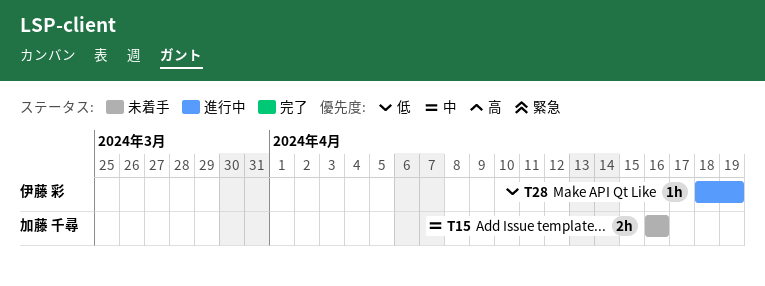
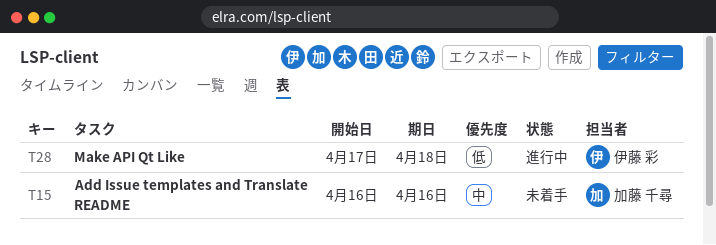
T28, start: Apr 18 -> Apr 17
T28, due: Apr 19 -> Apr 18

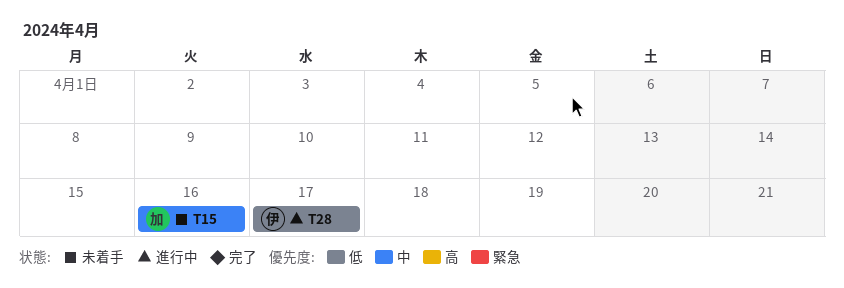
T28, due: Apr 18 -> Apr 17

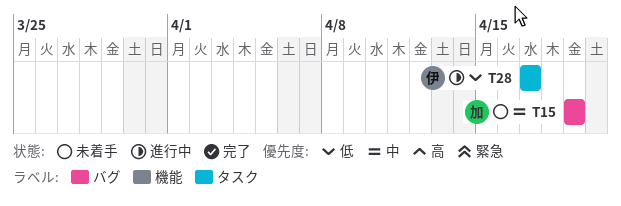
T15, start: Apr 16 -> Apr 19
T15, due: Apr 16 -> Apr 19

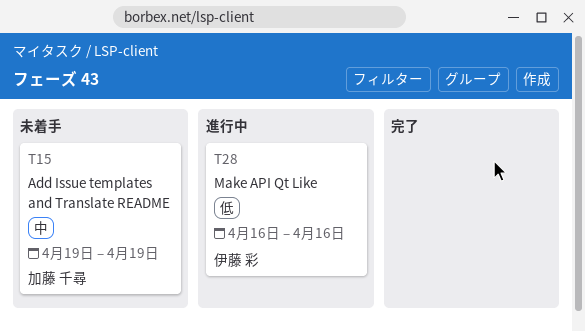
T28, start: Apr 17 -> Apr 16
T28, due: Apr 17 -> Apr 16

